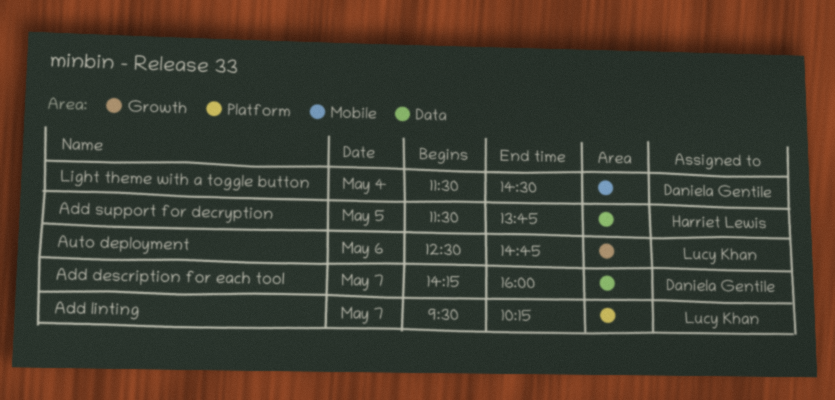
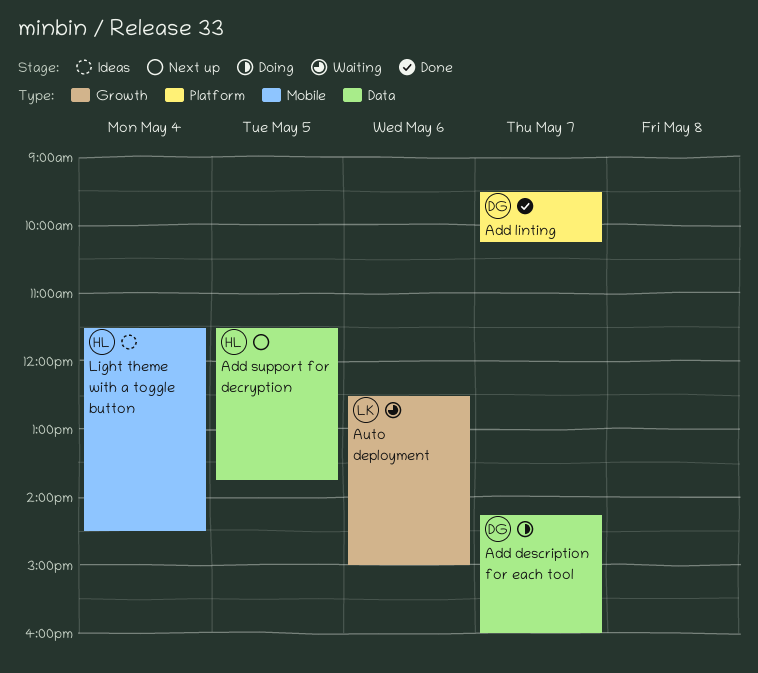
Add linting, owner: Lucy Khan -> Daniela Gentile
Auto deployment, ends: 14:45 -> 15:00
Light theme with a toggle button, owner: Daniela Gentile -> Harriet Lewis

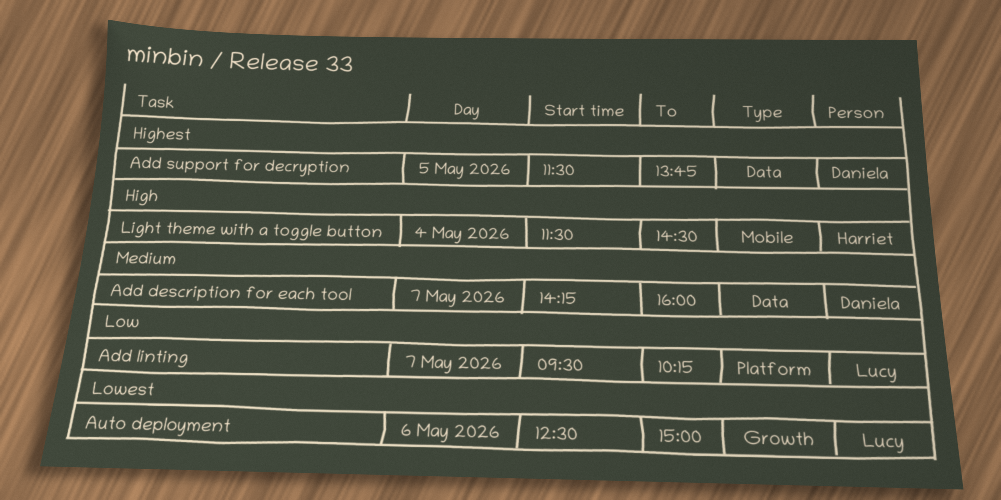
Add linting, owner: Daniela -> Lucy
Add support for decryption, owner: Harriet -> Daniela

